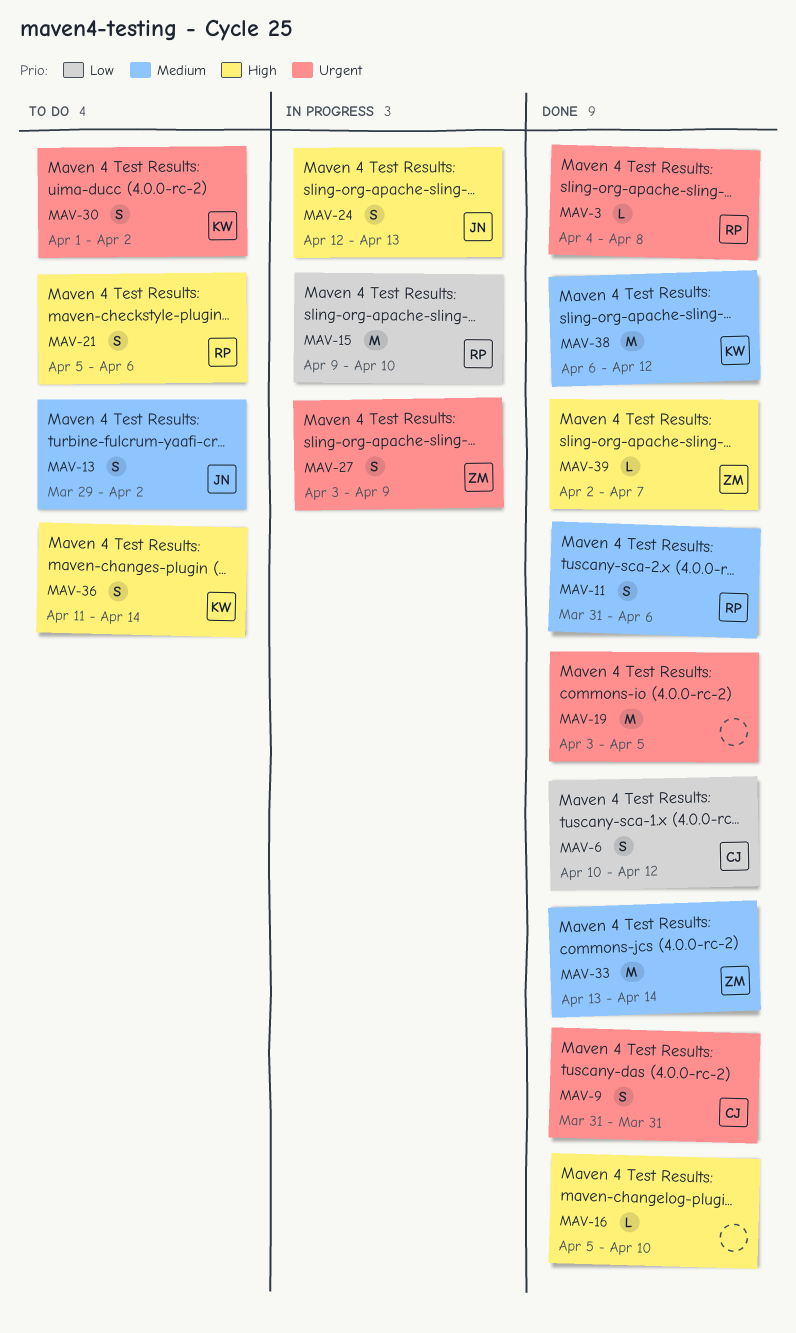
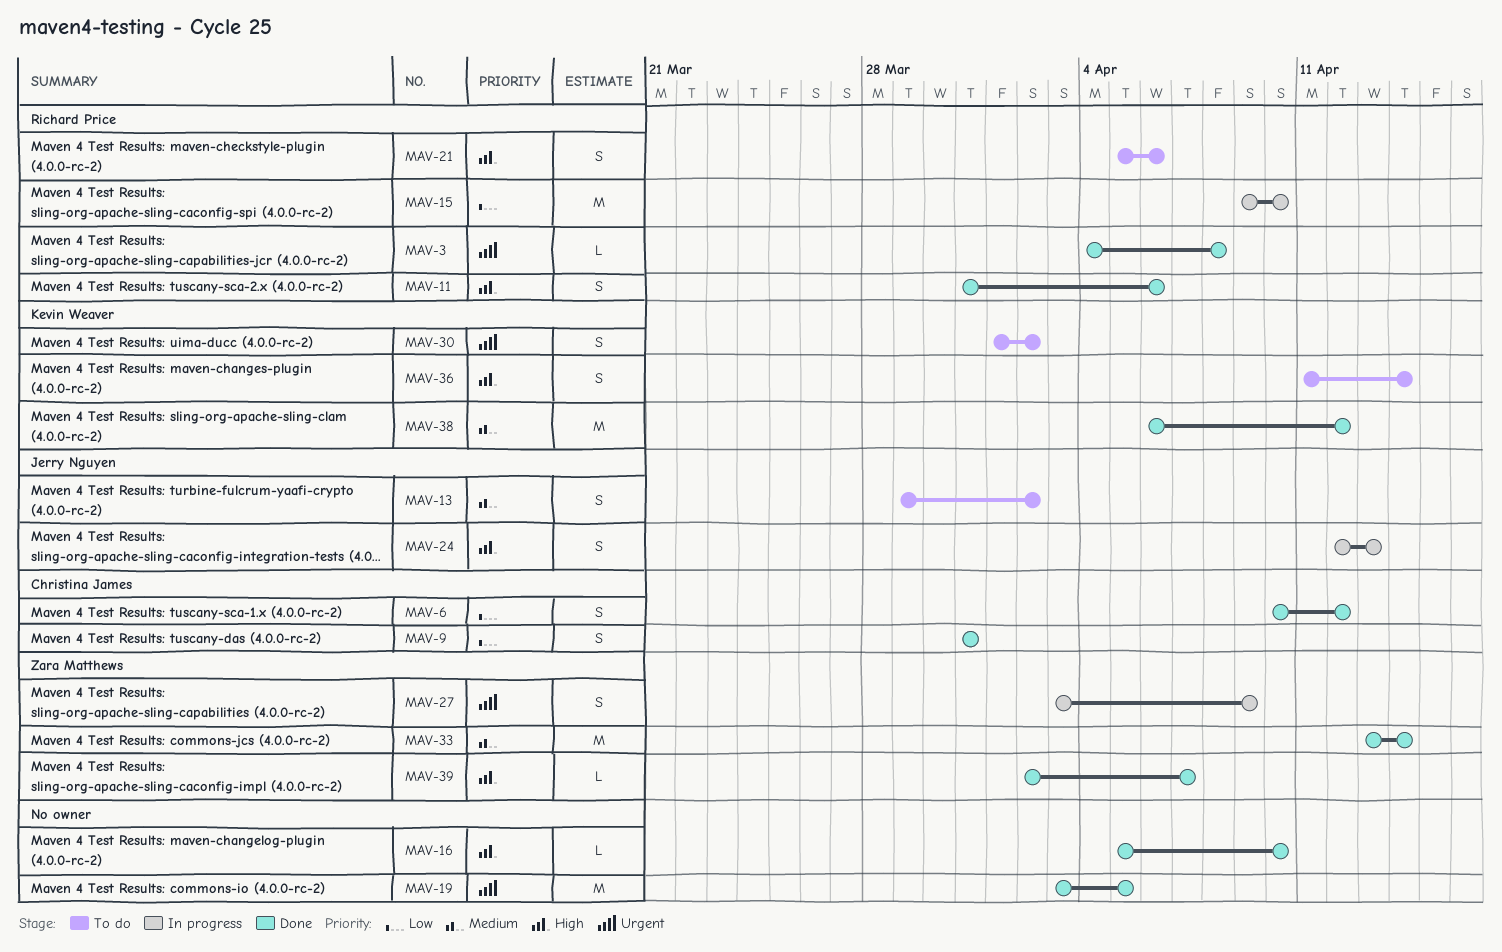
MAV-9, priority: Urgent -> Low
MAV-11, priority: Medium -> High

